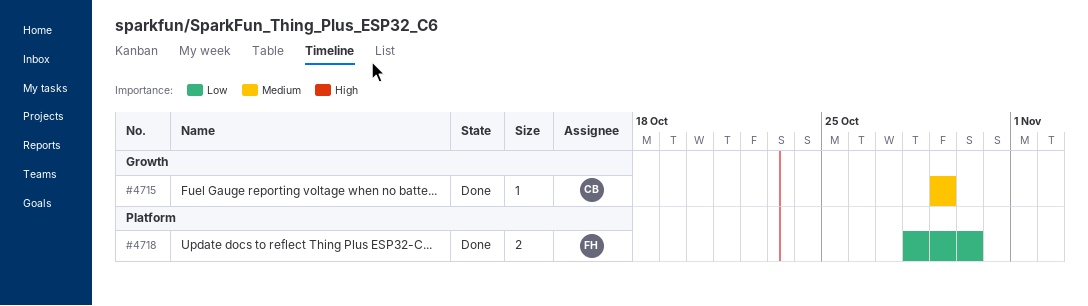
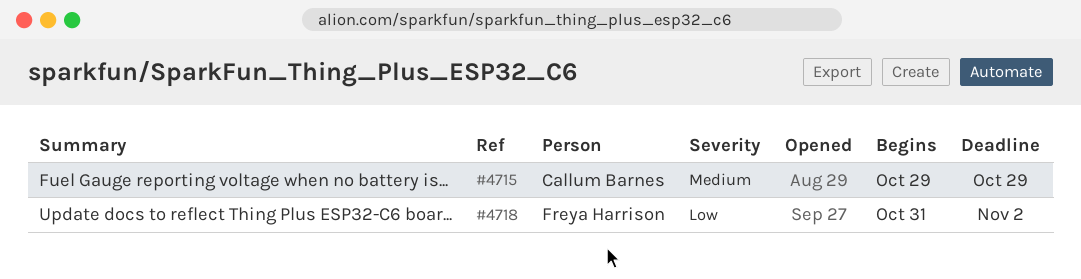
#4718, start: Oct 28 -> Oct 31
#4718, due: Oct 30 -> Nov 2

